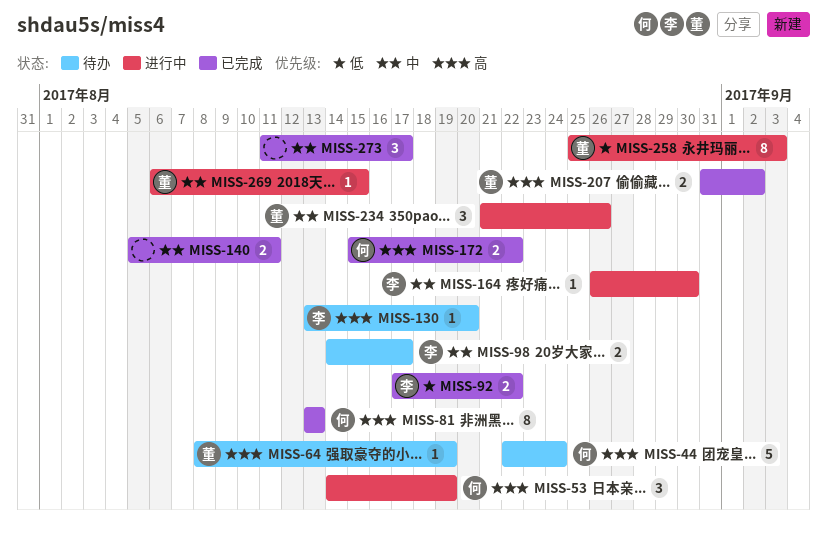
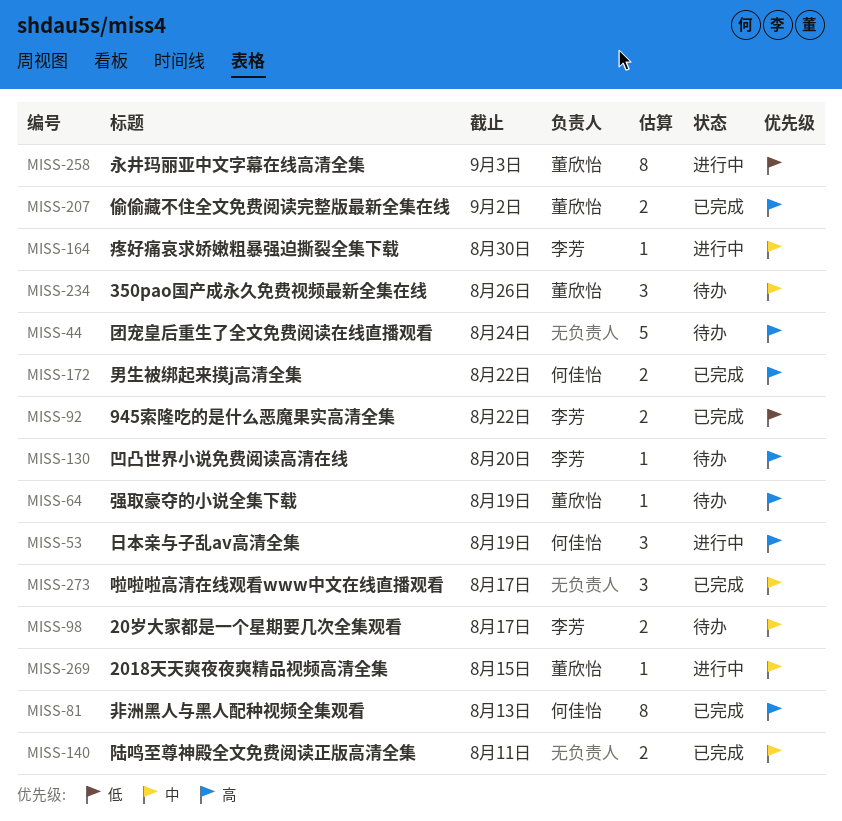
MISS-44, owner: 何佳怡 -> none
MISS-234, status: 进行中 -> 待办

